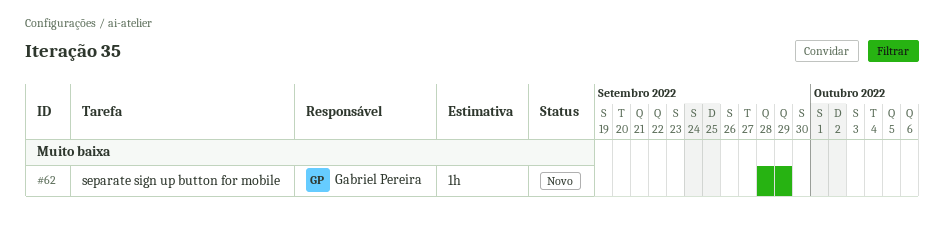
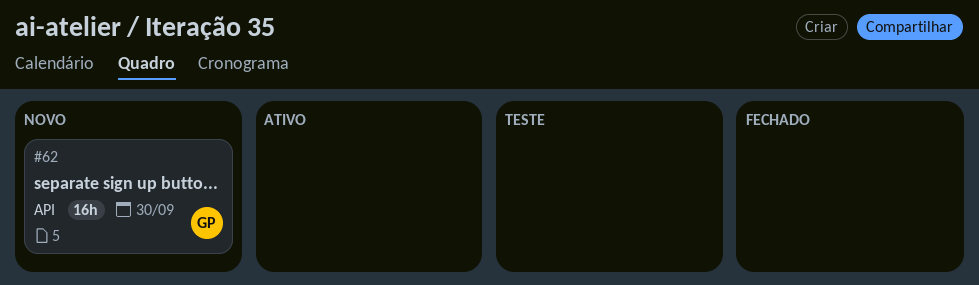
#62, estimate: 1h -> 16h
#62, due: Sep 29 -> Sep 30

